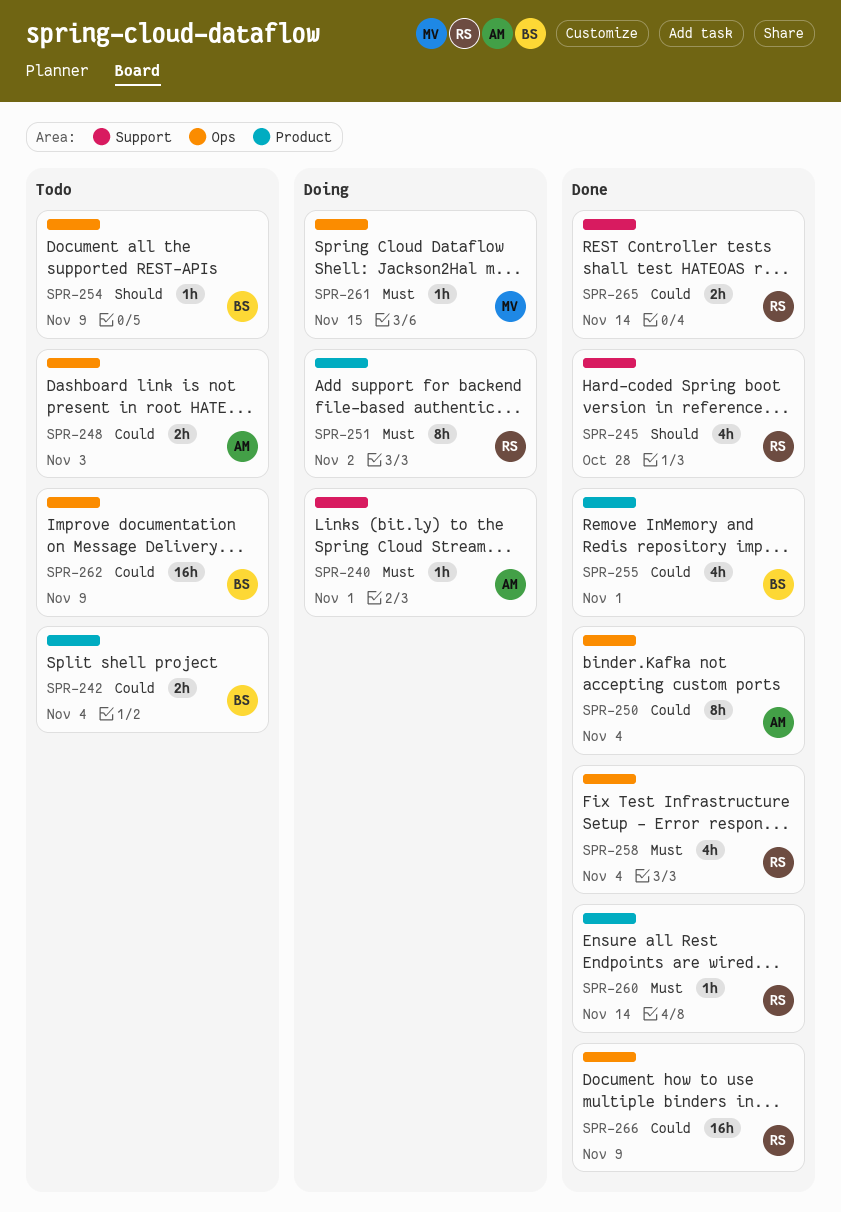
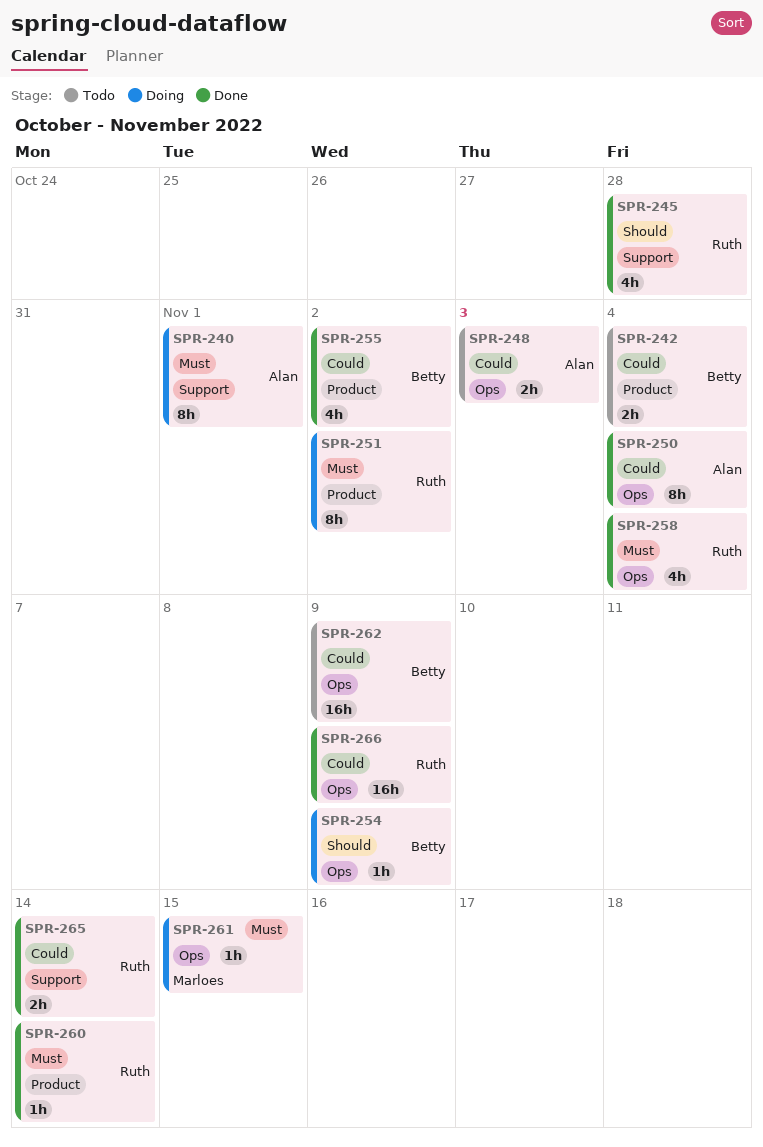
SPR-240, estimate: 1h -> 8h
SPR-254, status: Todo -> Doing
SPR-255, due: Nov 1 -> Nov 2

